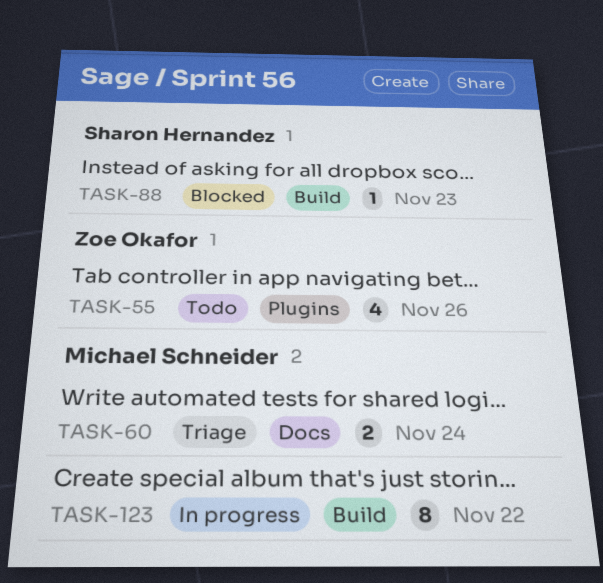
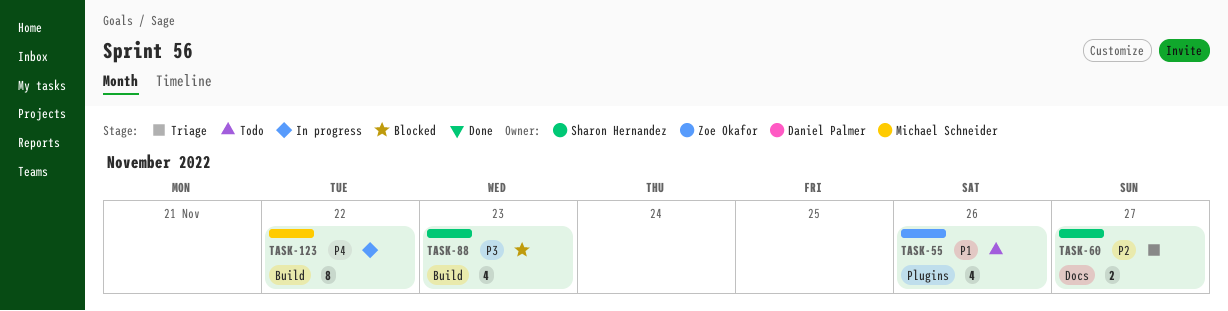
TASK-60, owner: Michael Schneider -> Sharon Hernandez
TASK-60, due: Nov 24 -> Nov 27
TASK-88, estimate: 1 -> 4

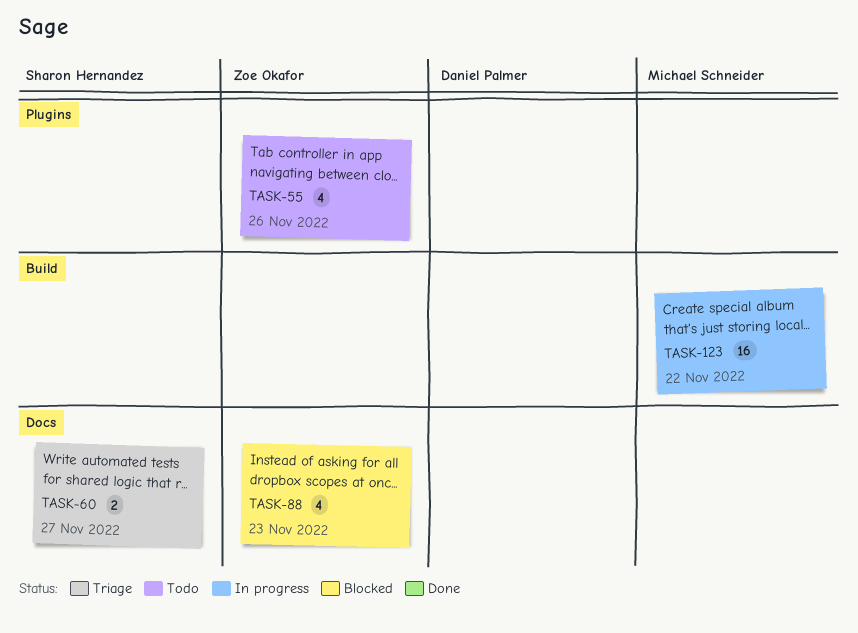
TASK-88, owner: Sharon Hernandez -> Zoe Okafor
TASK-88, label: Build -> Docs
TASK-123, estimate: 8 -> 16

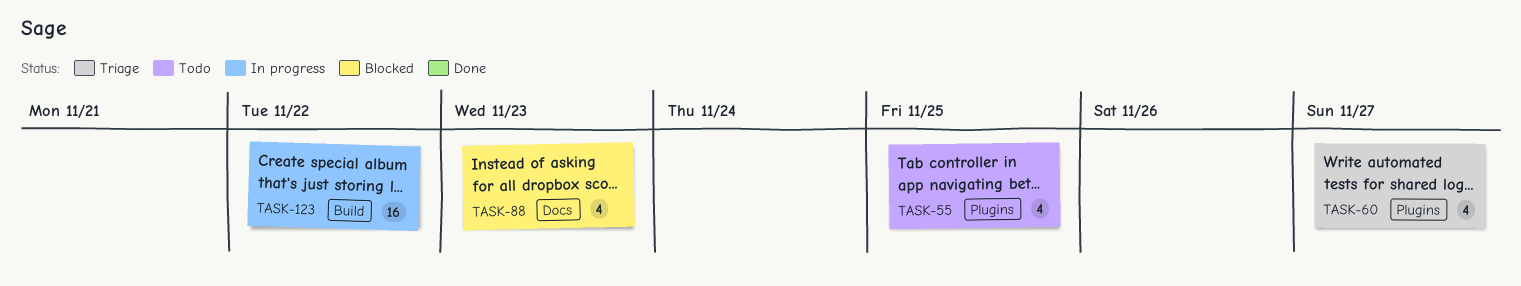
TASK-55, due: Nov 26 -> Nov 25
TASK-60, label: Docs -> Plugins
TASK-60, estimate: 2 -> 4

